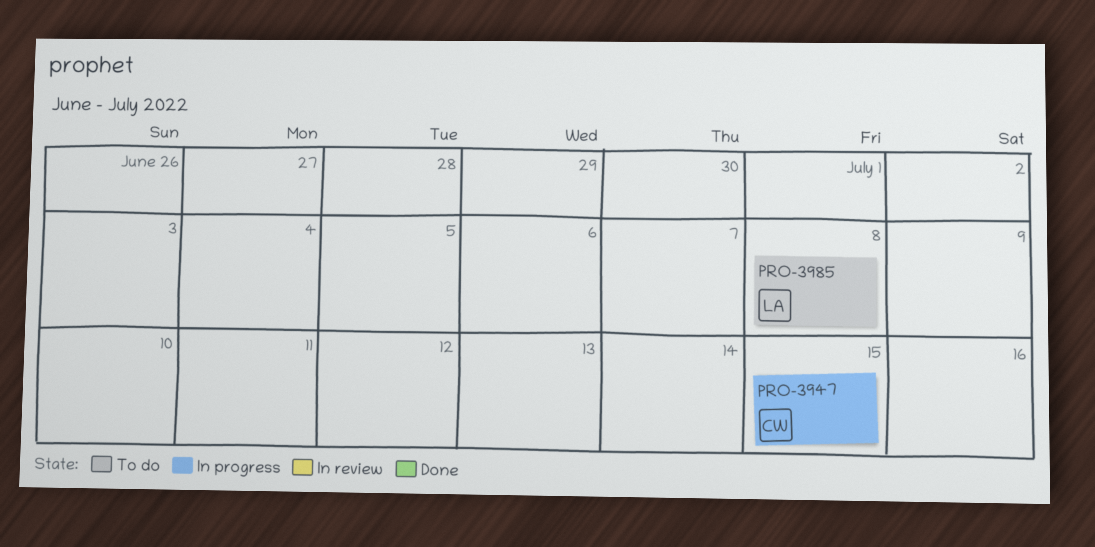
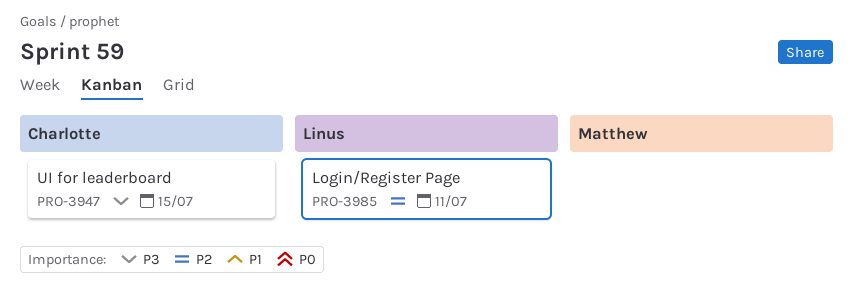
PRO-3985, due: Jul 8 -> Jul 11

